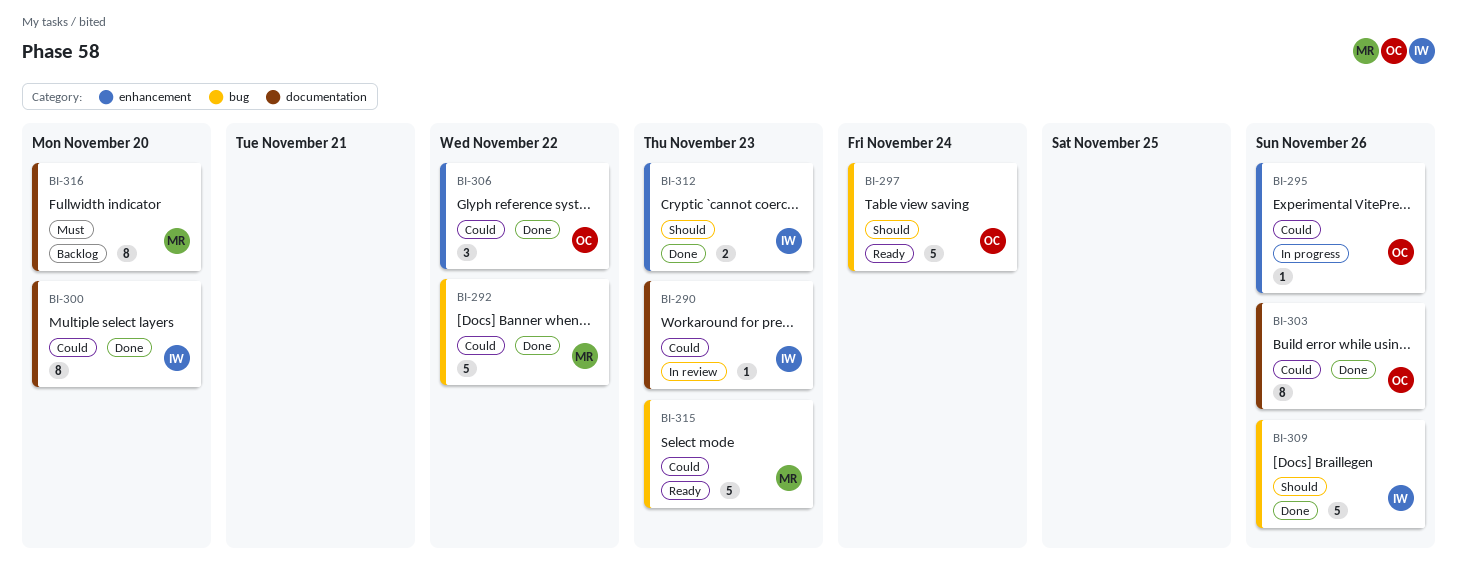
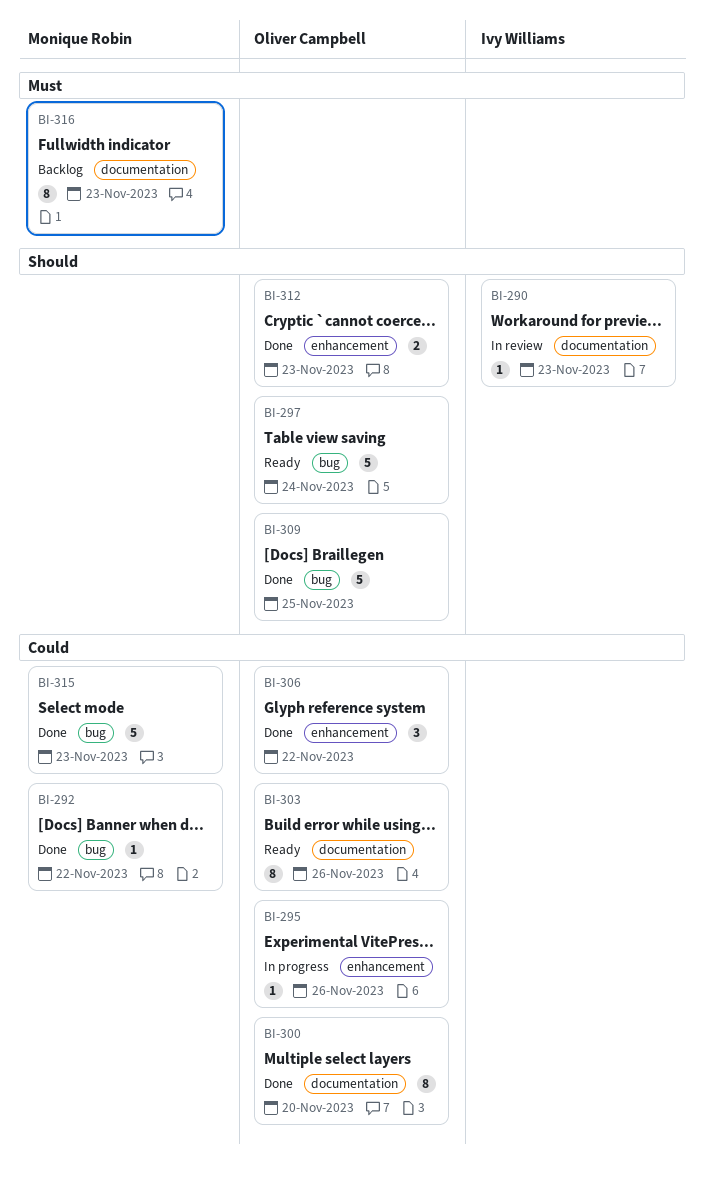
BI-290, priority: Could -> Should
BI-292, estimate: 5 -> 1
BI-300, owner: Ivy Williams -> Oliver Campbell
BI-303, status: Done -> Ready
BI-309, owner: Ivy Williams -> Oliver Campbell
BI-309, due: Nov 26 -> Nov 25
BI-312, owner: Ivy Williams -> Oliver Campbell
BI-315, status: Ready -> Done
BI-316, due: Nov 20 -> Nov 23

